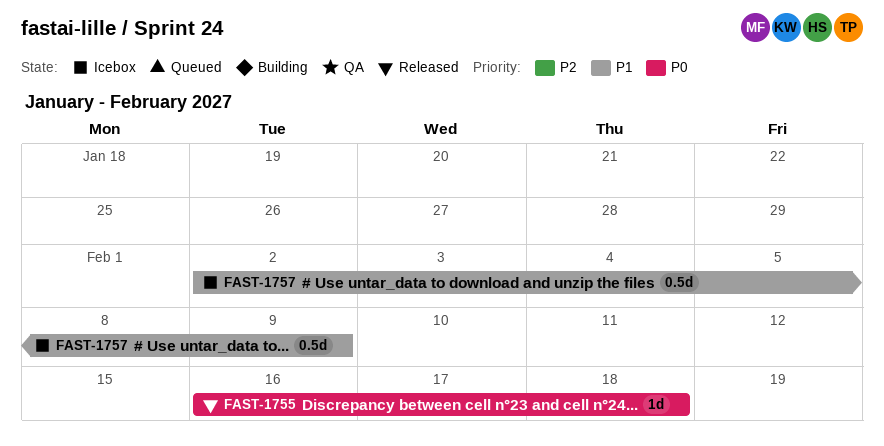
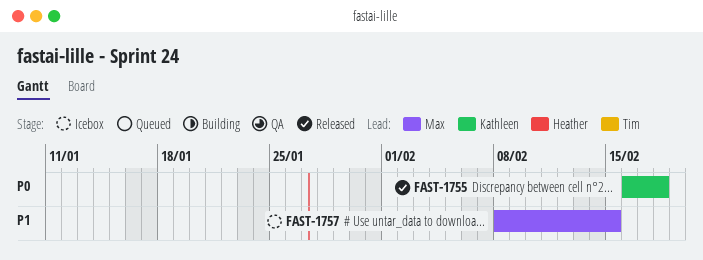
FAST-1757, start: Feb 2 -> Feb 8
FAST-1757, due: Feb 9 -> Feb 15

